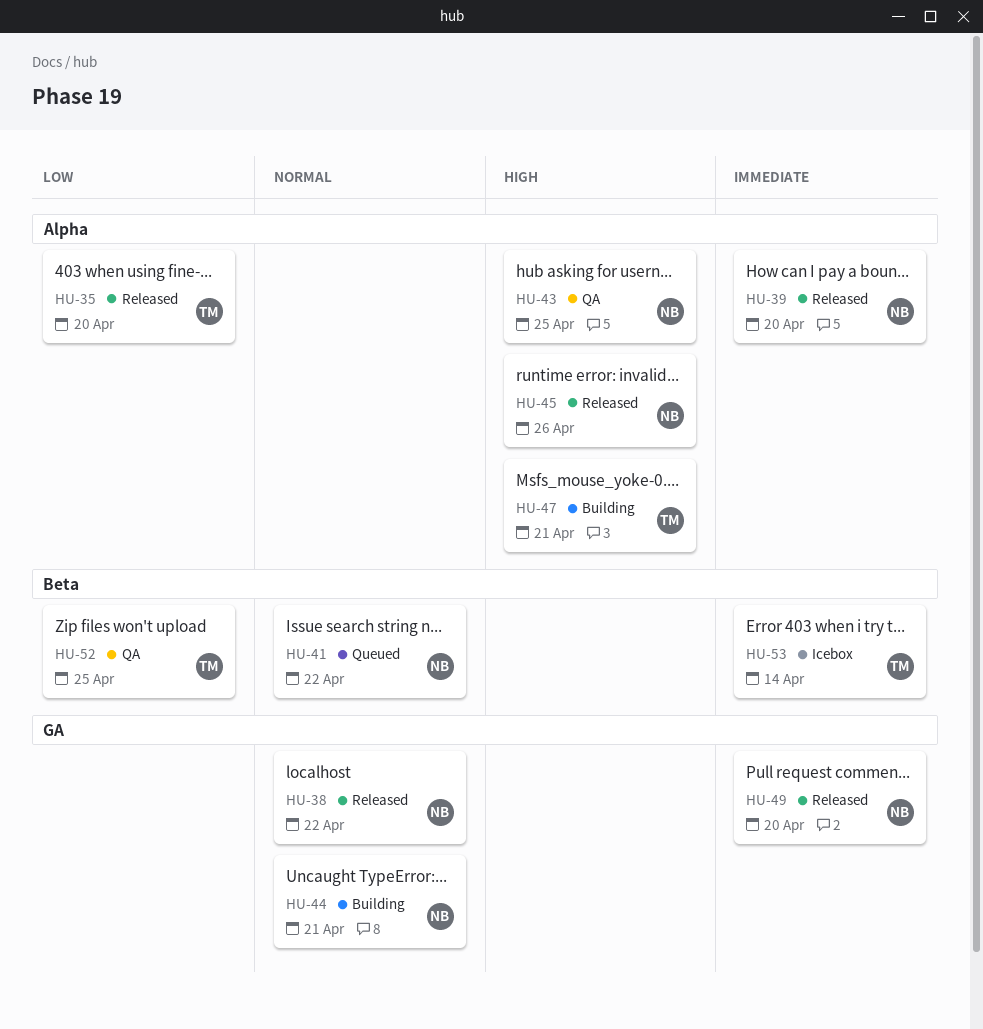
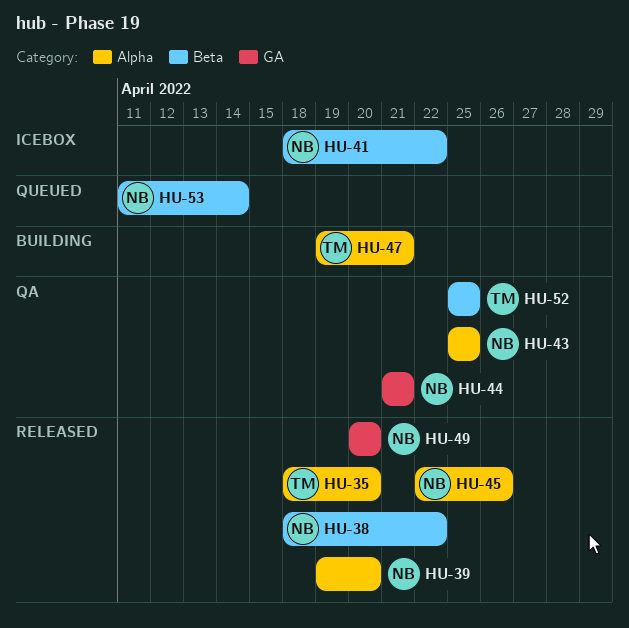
HU-38, label: GA -> Beta
HU-41, status: Queued -> Icebox
HU-44, status: Building -> QA
HU-53, status: Icebox -> Queued
HU-53, owner: TM -> NB

